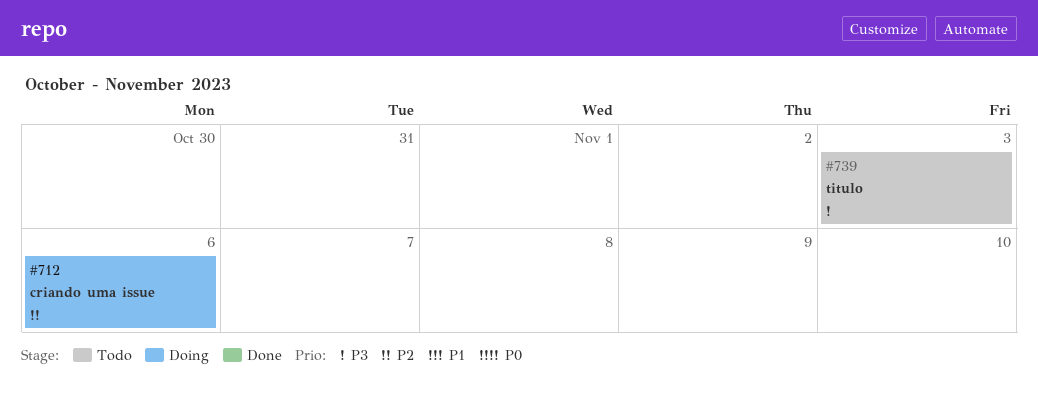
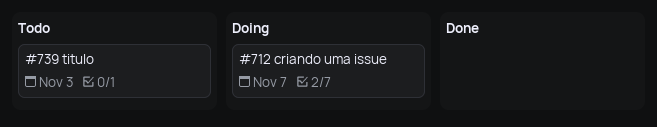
#712, due: Nov 6 -> Nov 7

